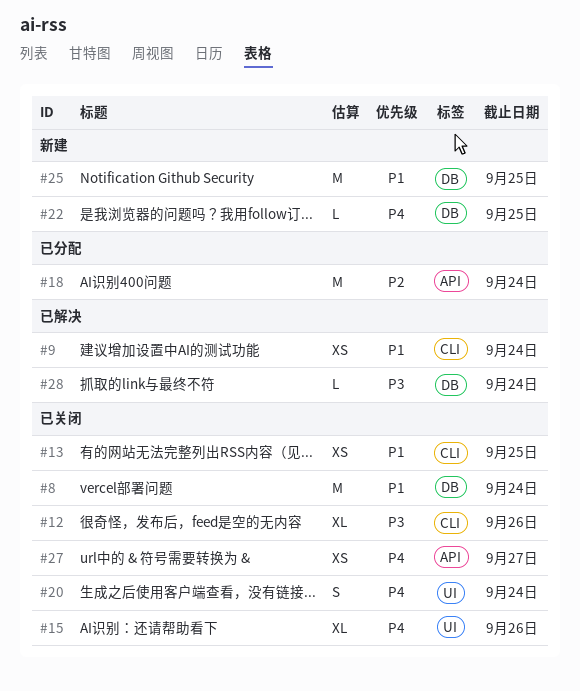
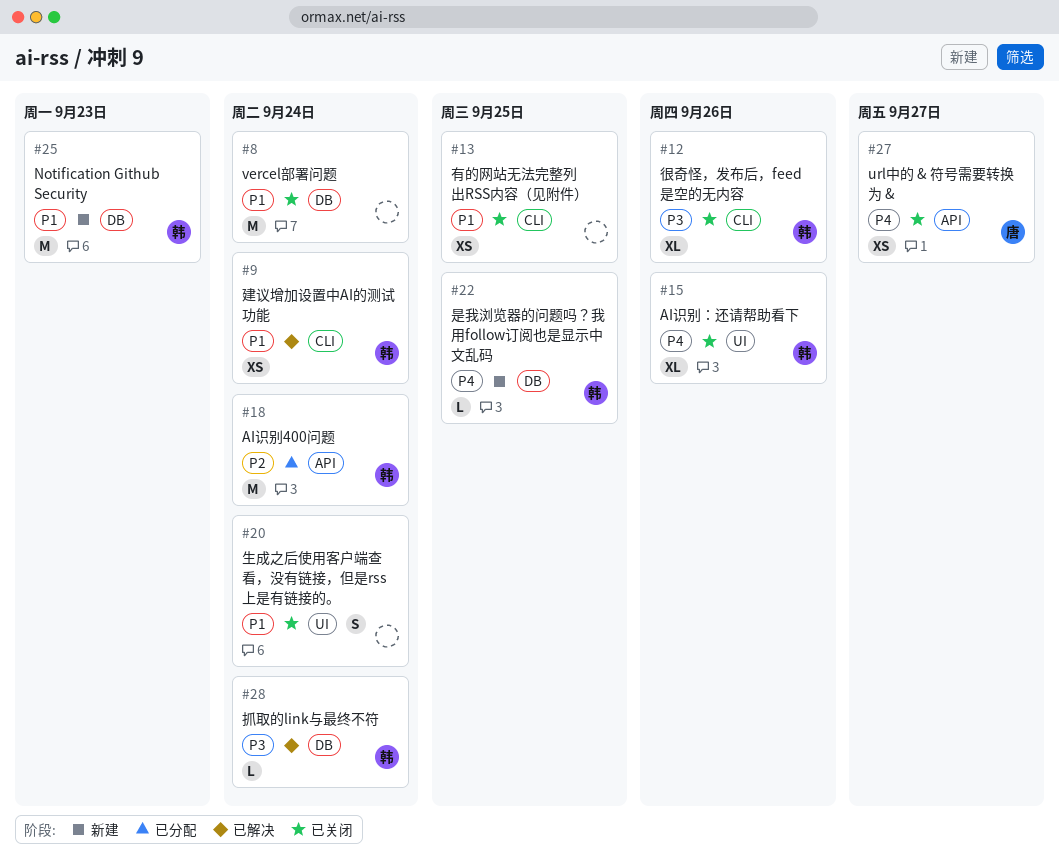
#20, priority: P4 -> P1
#25, due: Sep 25 -> Sep 23

